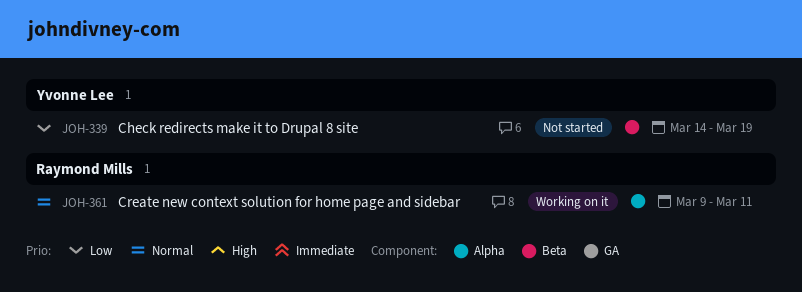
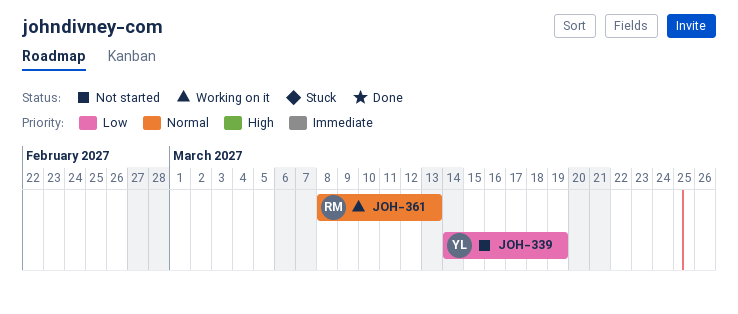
JOH-361, start: Mar 9 -> Mar 8
JOH-361, due: Mar 11 -> Mar 13

